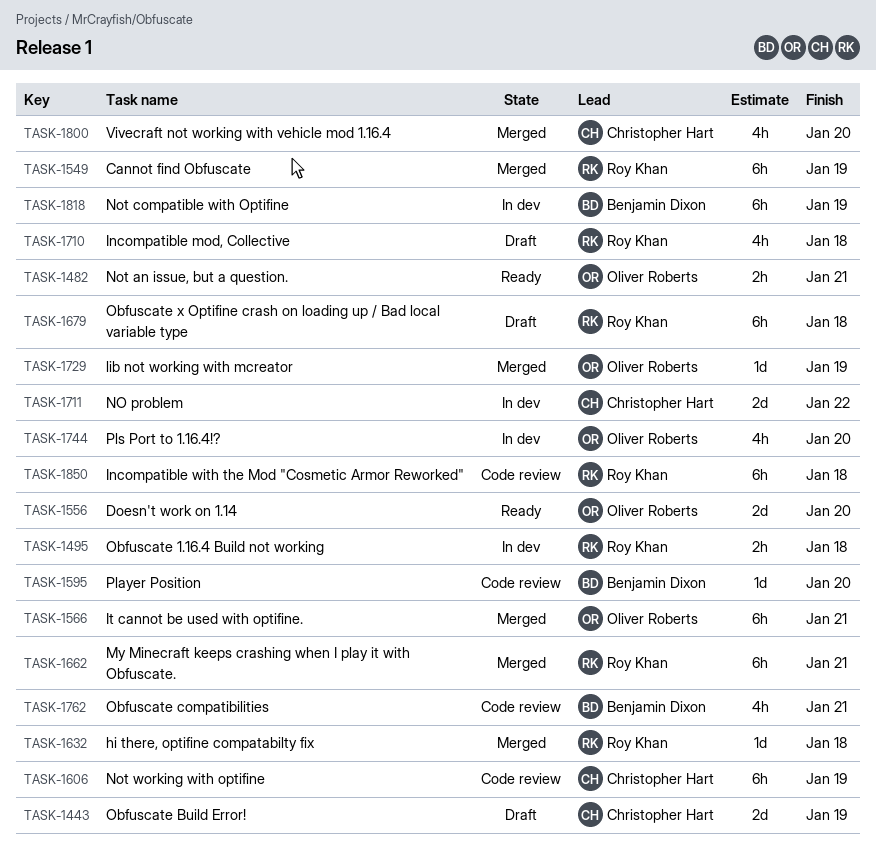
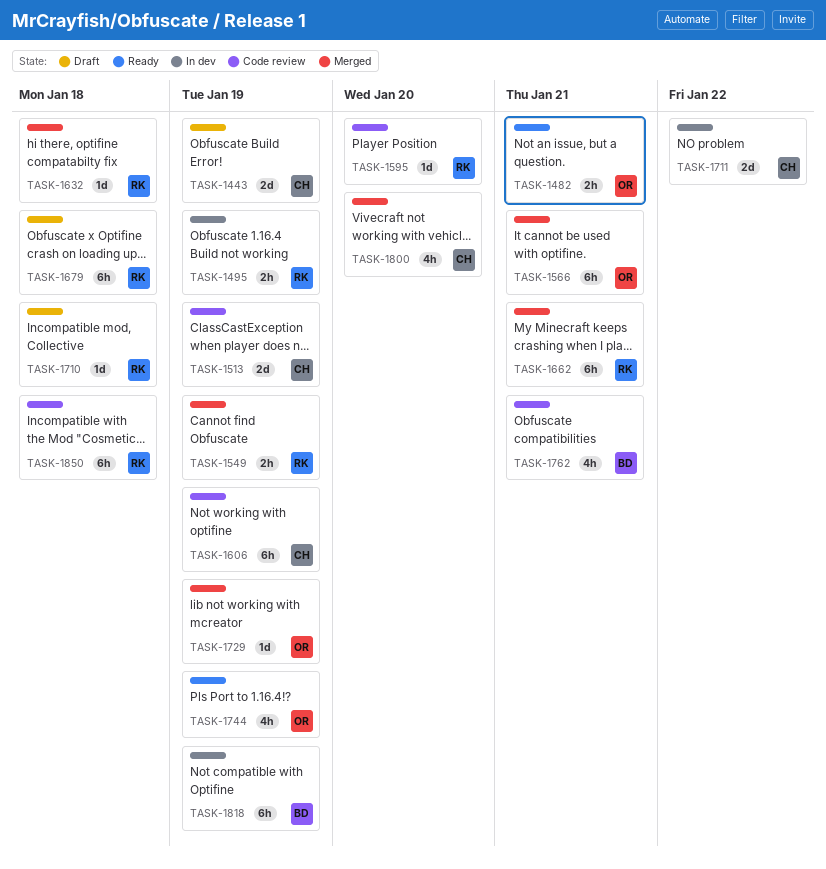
TASK-1495, due: Jan 18 -> Jan 19
TASK-1513: none -> present
TASK-1549, estimate: 6h -> 2h
TASK-1556: present -> none
TASK-1595, owner: Benjamin Dixon -> Roy Khan
TASK-1710, estimate: 4h -> 1d
TASK-1744, status: In dev -> Ready
TASK-1744, due: Jan 20 -> Jan 19

